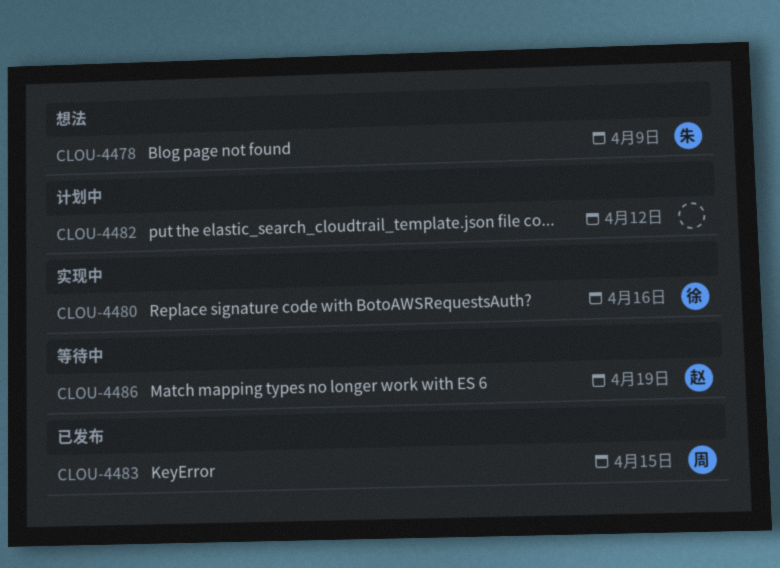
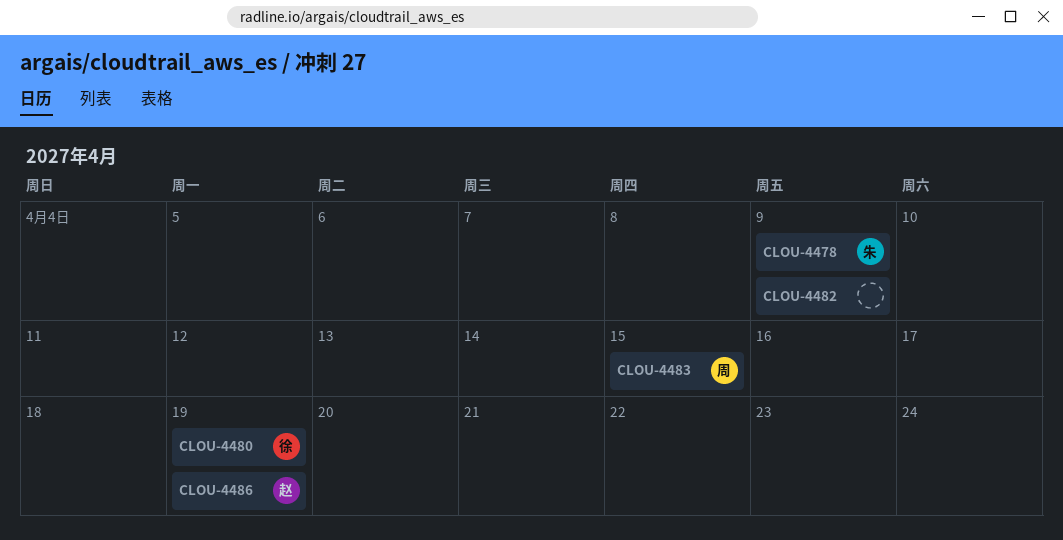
CLOU-4480, due: Apr 16 -> Apr 19
CLOU-4482, due: Apr 12 -> Apr 9

